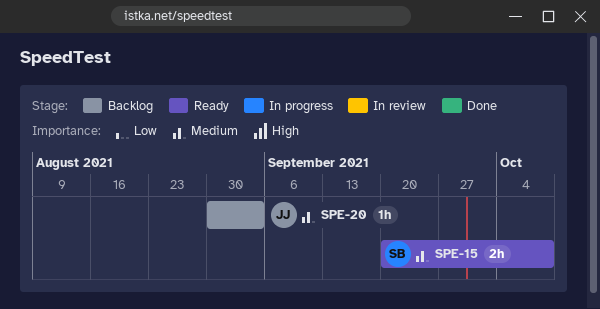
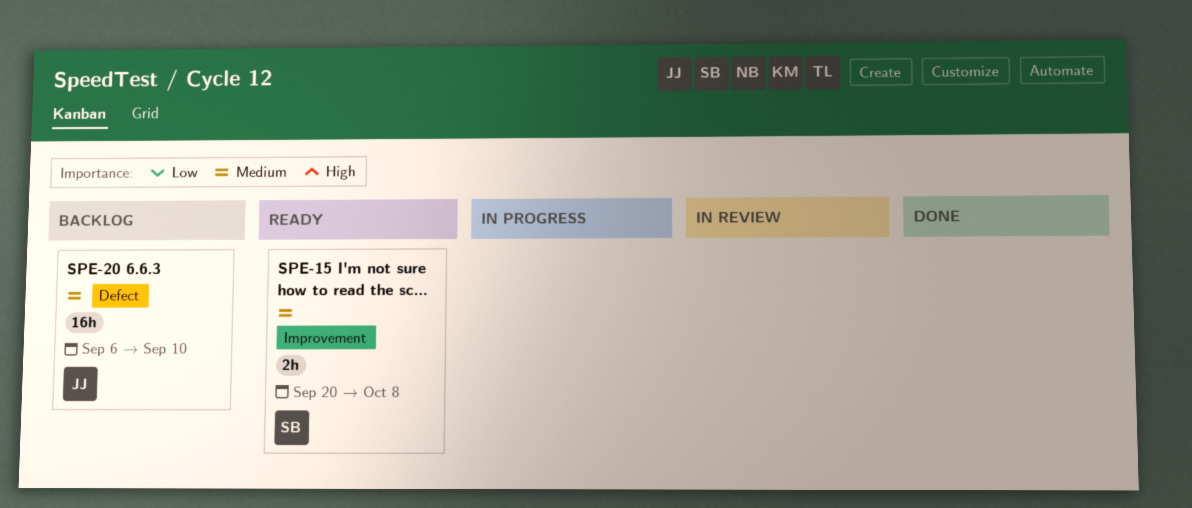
SPE-20, estimate: 1h -> 16h
SPE-20, start: Aug 30 -> Sep 6
SPE-20, due: Sep 3 -> Sep 10

